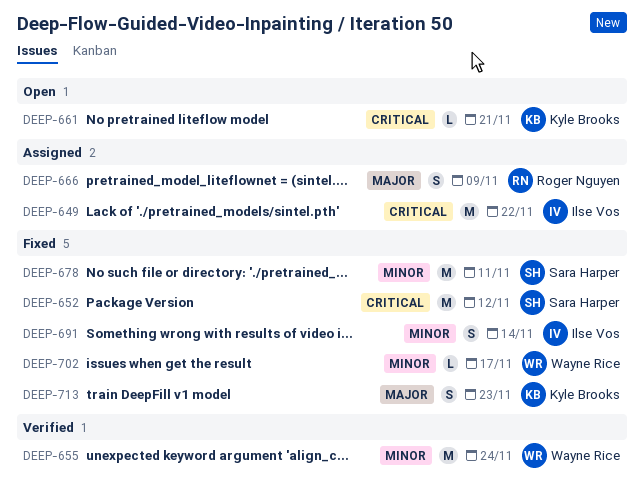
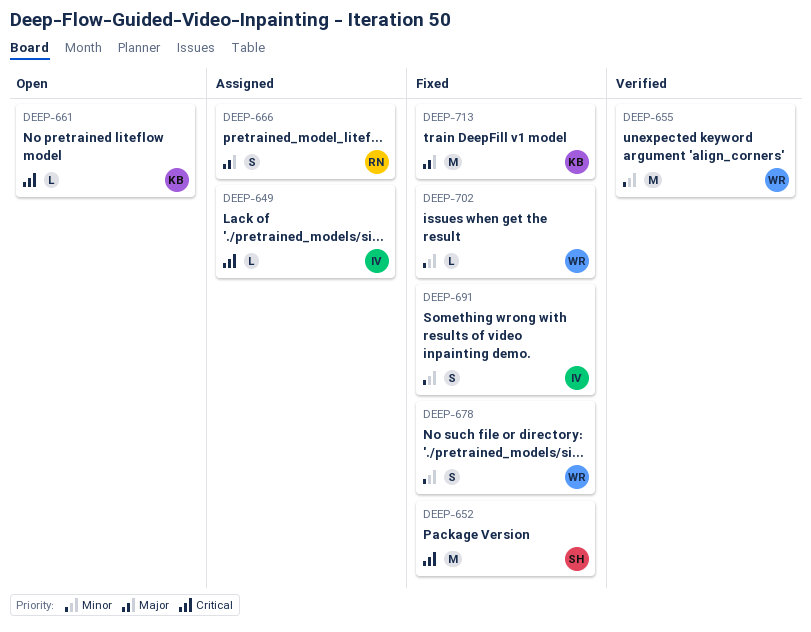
DEEP-649, estimate: M -> L
DEEP-678, owner: Sara Harper -> Wayne Rice
DEEP-678, estimate: M -> S
DEEP-713, estimate: S -> M

